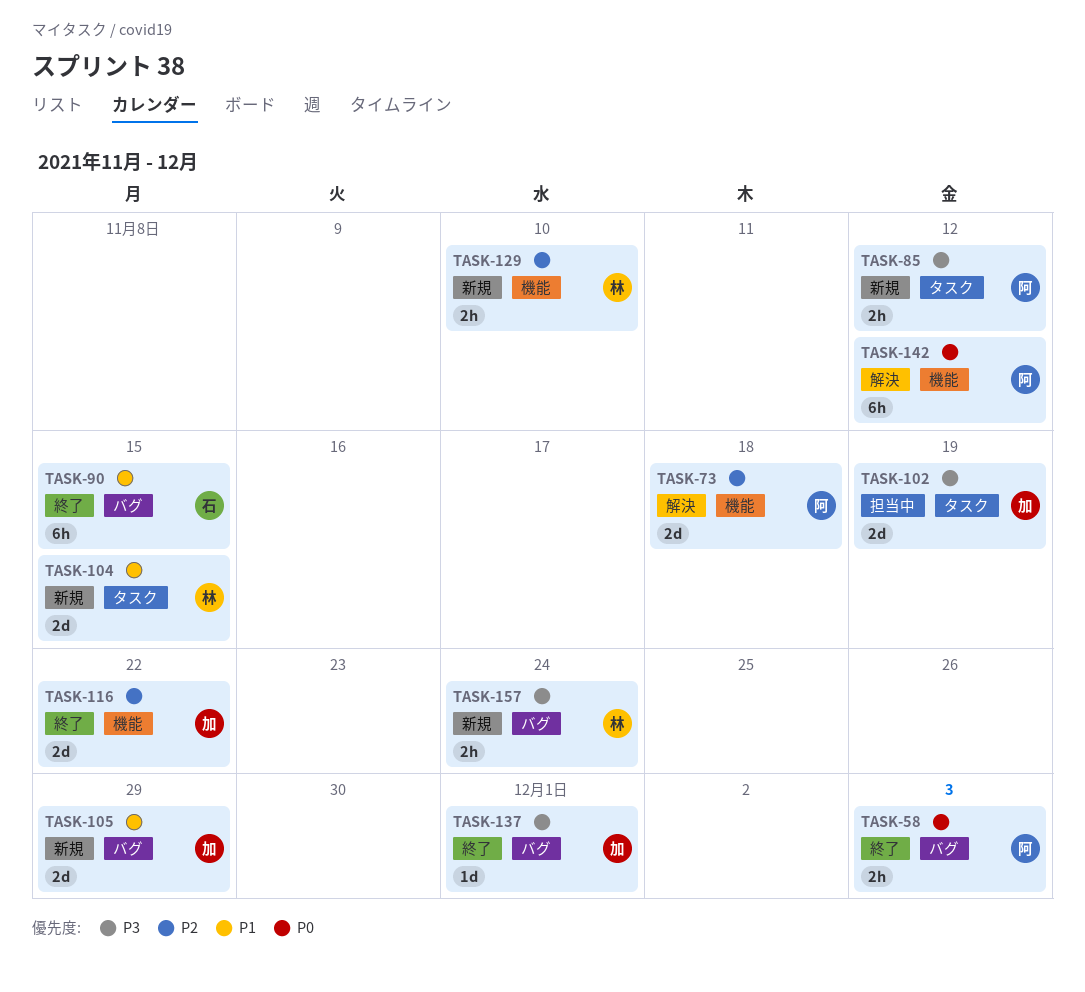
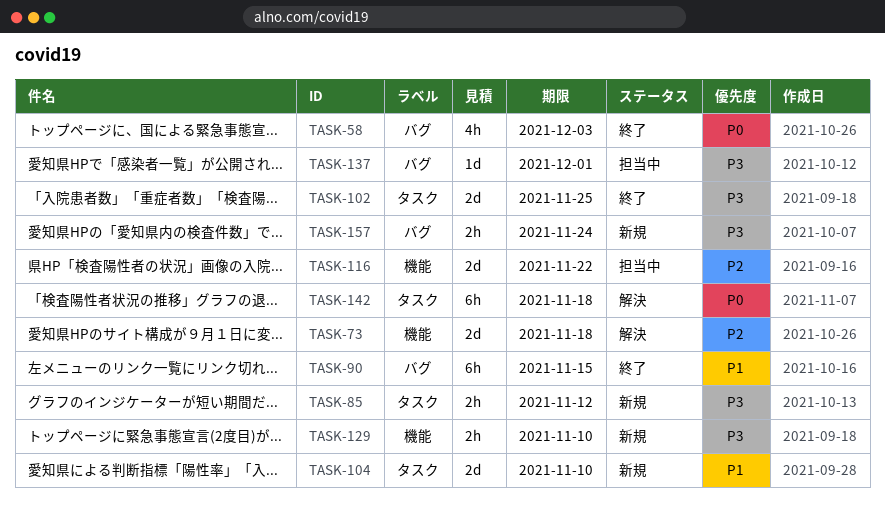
TASK-58, estimate: 2h -> 4h
TASK-102, status: 担当中 -> 終了
TASK-102, due: Nov 19 -> Nov 25
TASK-104, due: Nov 15 -> Nov 10
TASK-105: present -> none
TASK-116, status: 終了 -> 担当中
TASK-129, priority: P2 -> P3
TASK-137, status: 終了 -> 担当中
TASK-142, label: 機能 -> タスク
TASK-142, due: Nov 12 -> Nov 18

